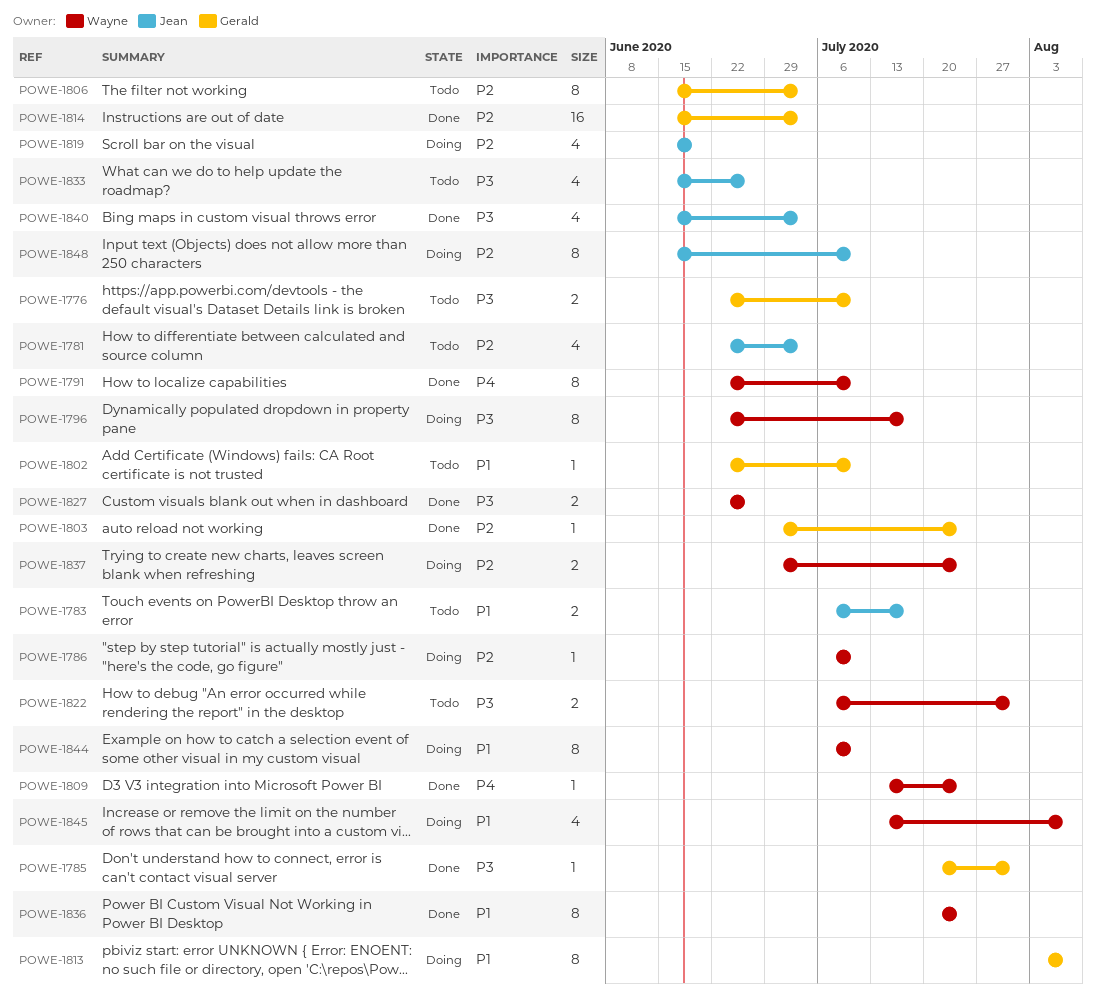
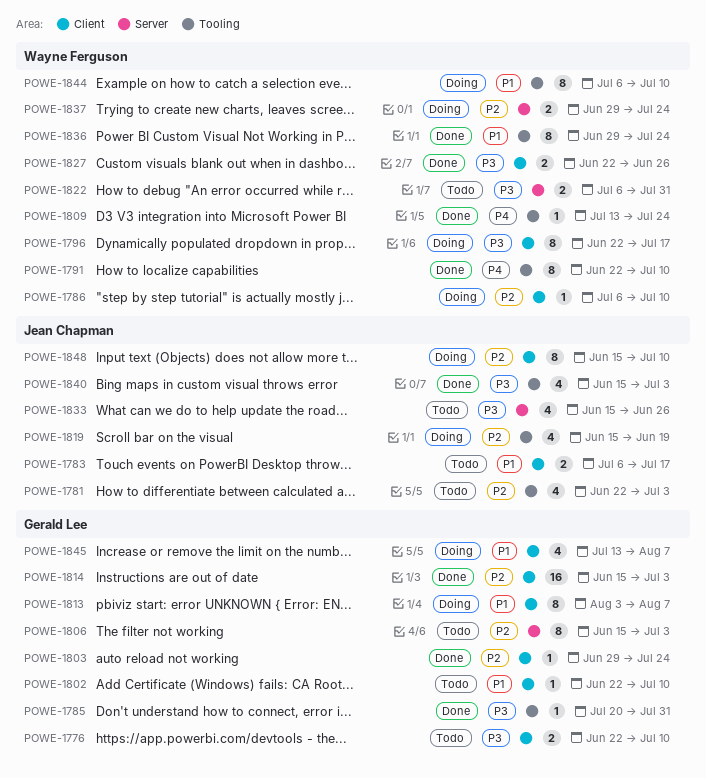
POWE-1836, start: Jul 20 -> Jun 29
POWE-1845, owner: Wayne Ferguson -> Gerald Lee

